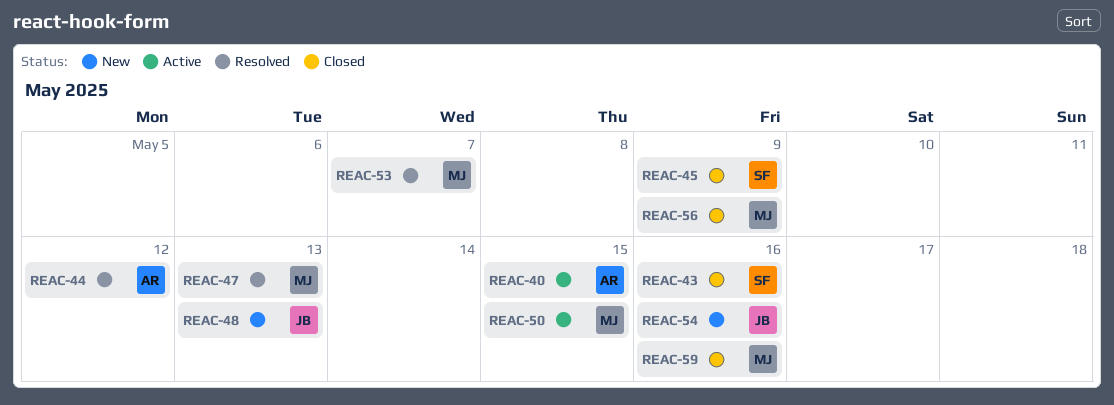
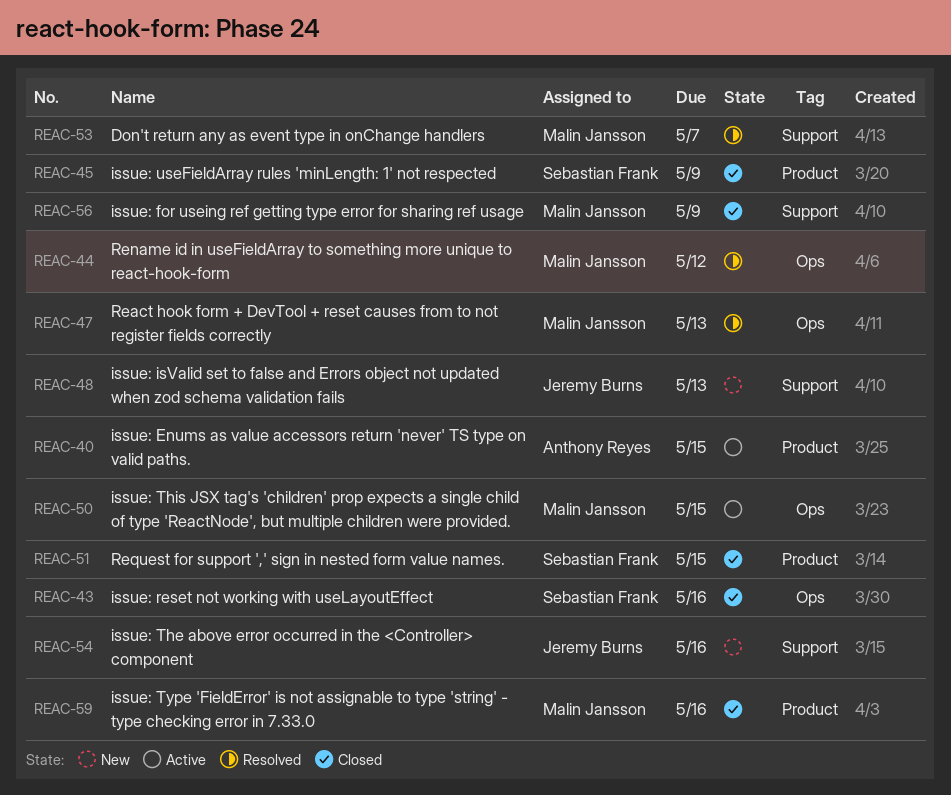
REAC-44, owner: Anthony Reyes -> Malin Jansson
REAC-51: none -> present

